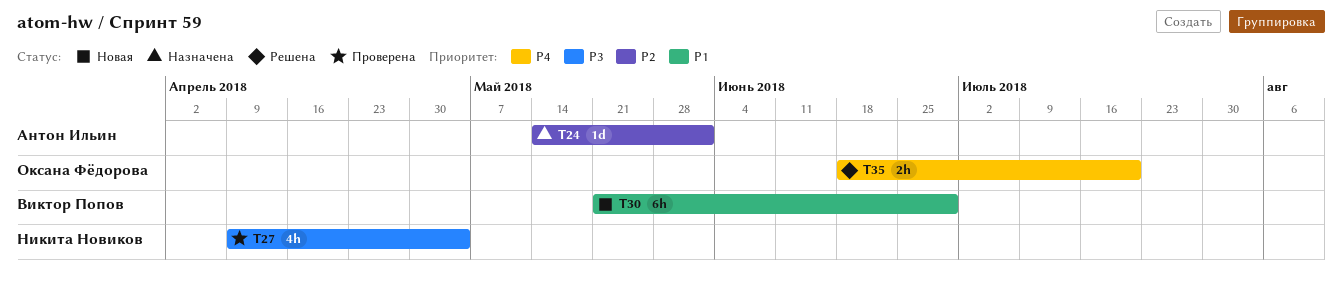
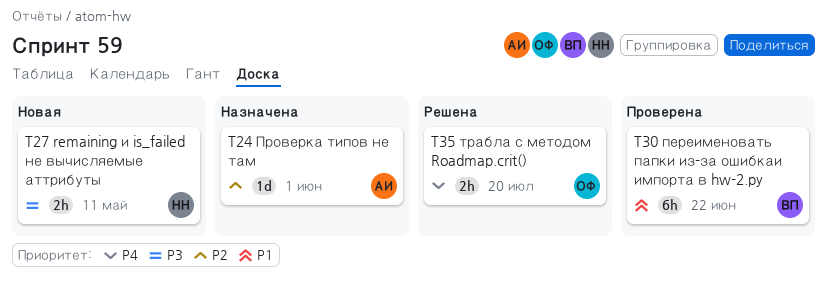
T27, status: Проверена -> Новая
T27, estimate: 4h -> 2h
T27, due: May 4 -> May 11
T30, status: Новая -> Проверена
T30, due: Jun 29 -> Jun 22

